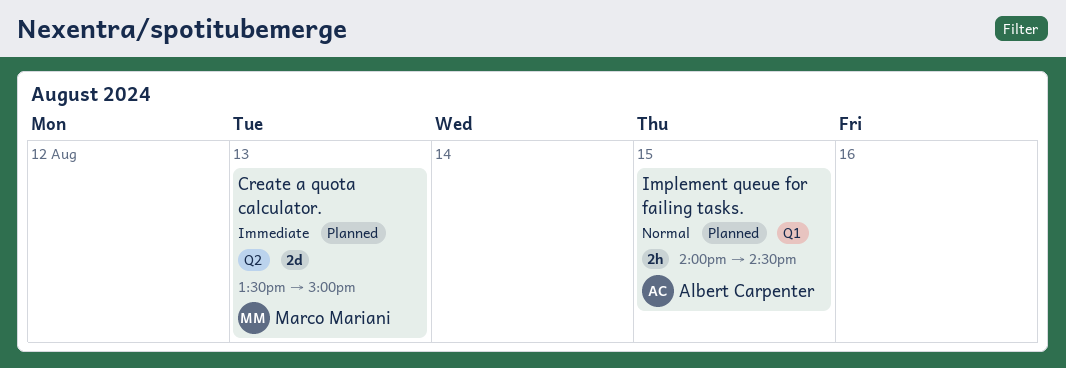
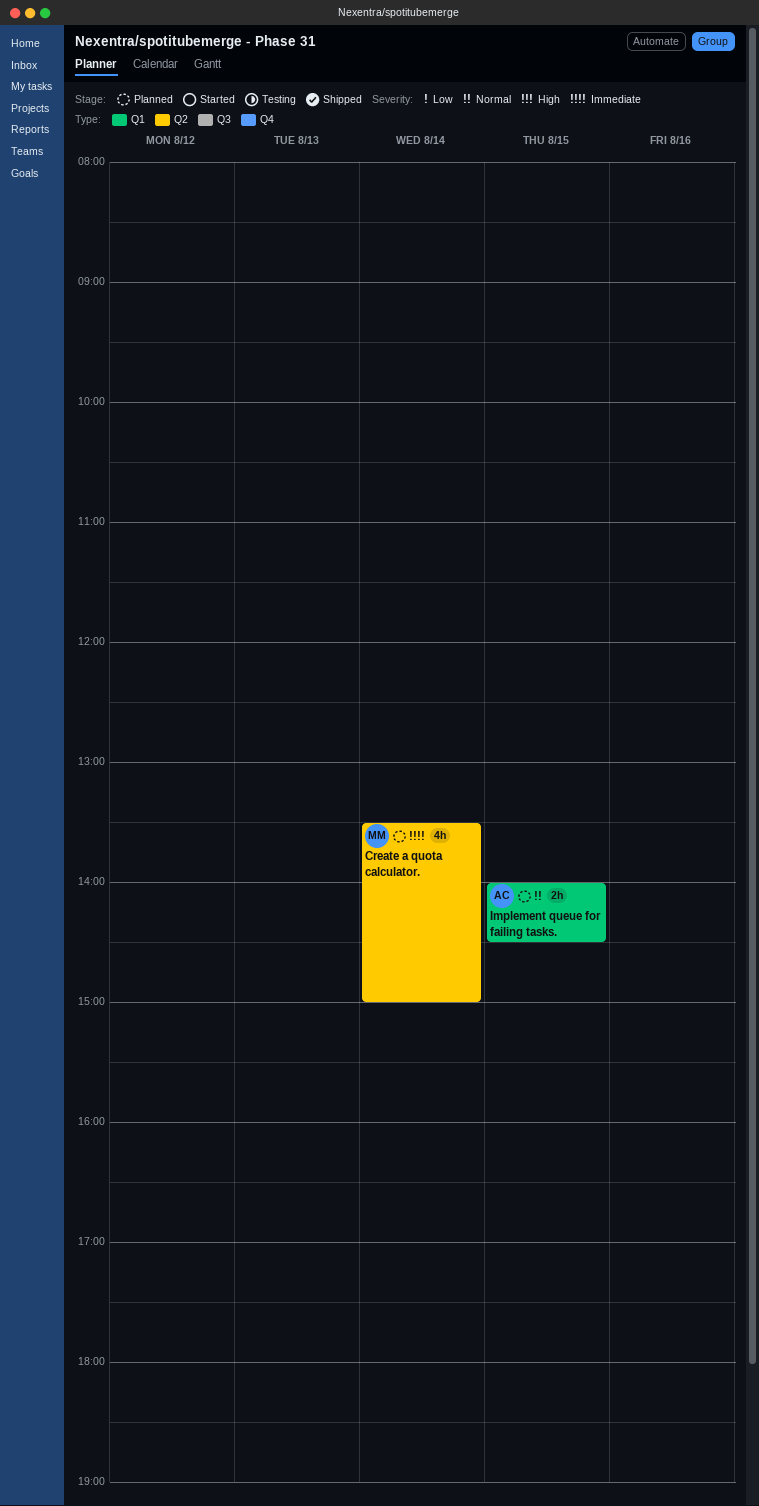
Create a quota calculator., estimate: 2d -> 4h
Create a quota calculator., day: Aug 13 -> Aug 14

